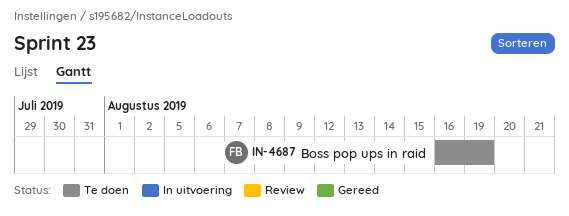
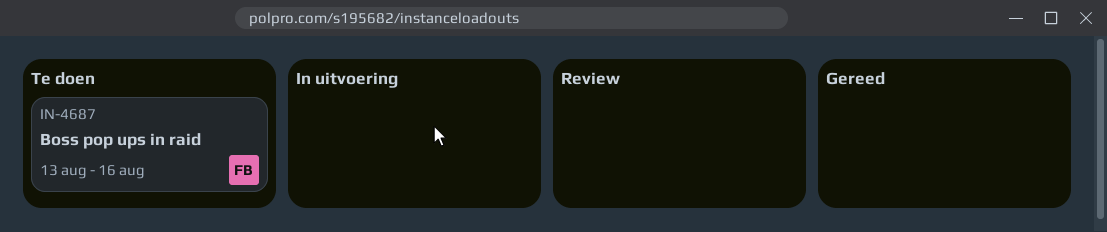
IN-4687, start: Aug 16 -> Aug 13
IN-4687, due: Aug 19 -> Aug 16

